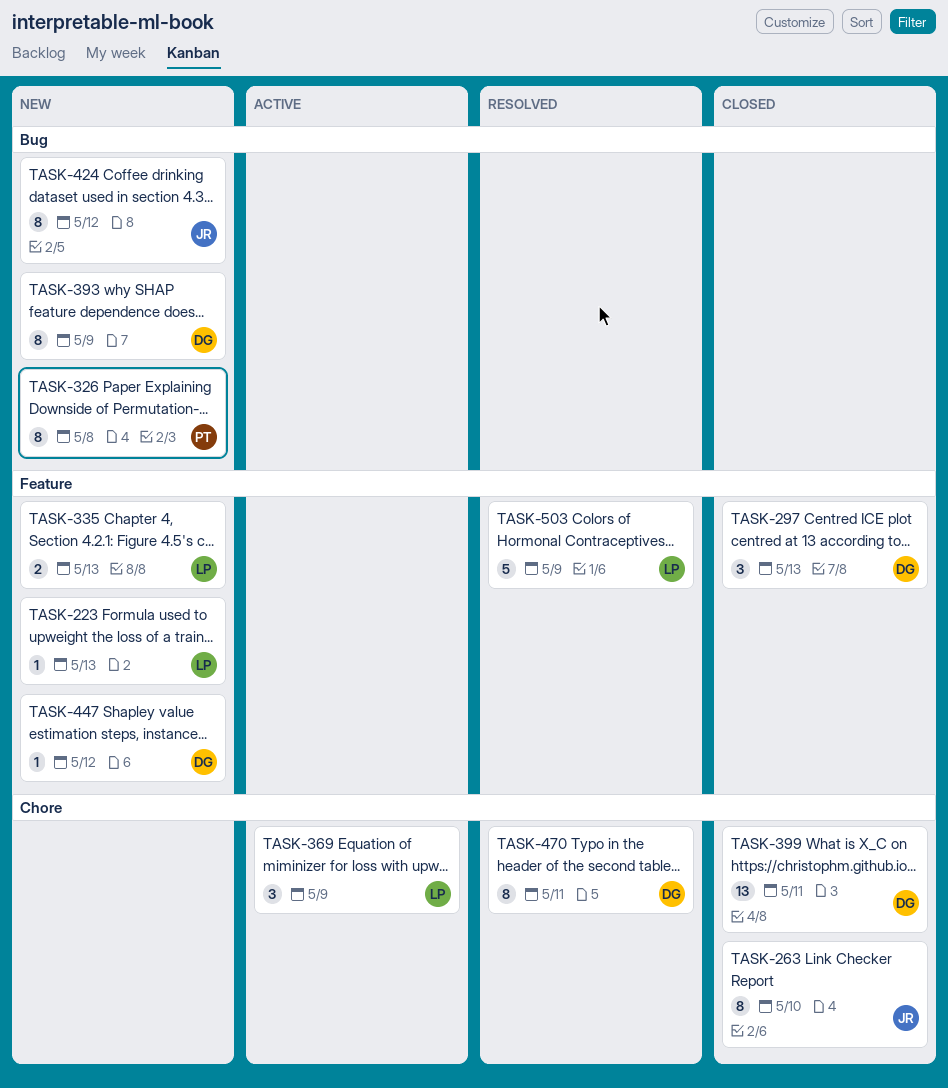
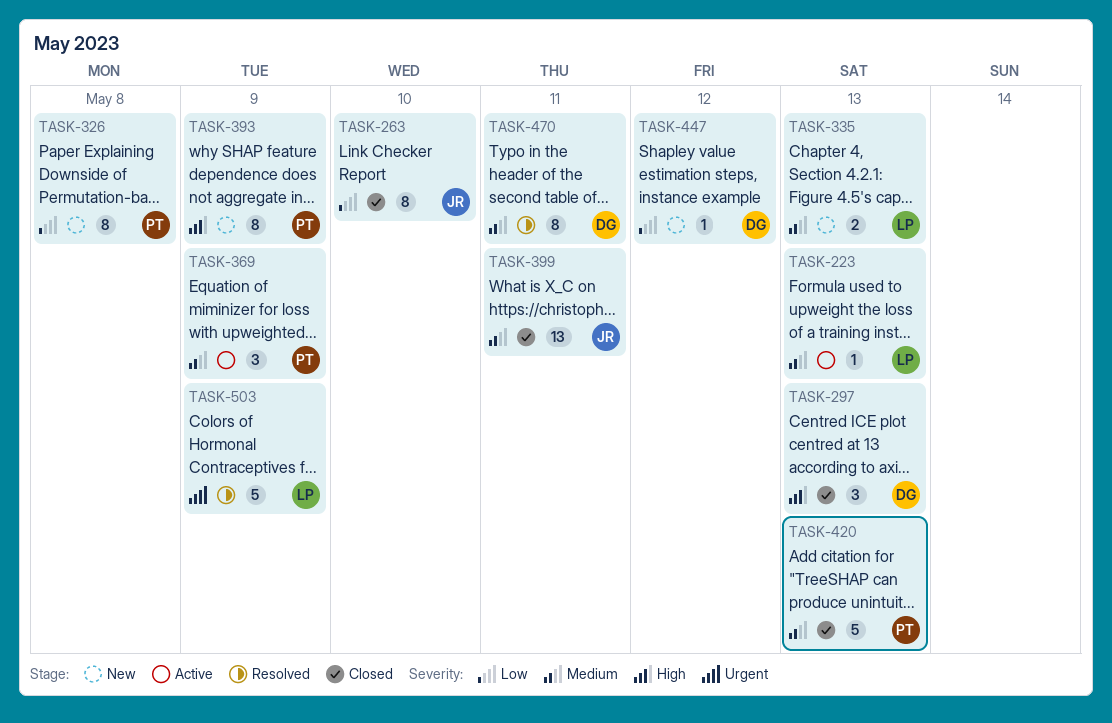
TASK-223, status: New -> Active
TASK-369, owner: LP -> PT
TASK-393, owner: DG -> PT
TASK-399, owner: DG -> JR
TASK-420: none -> present
TASK-424: present -> none

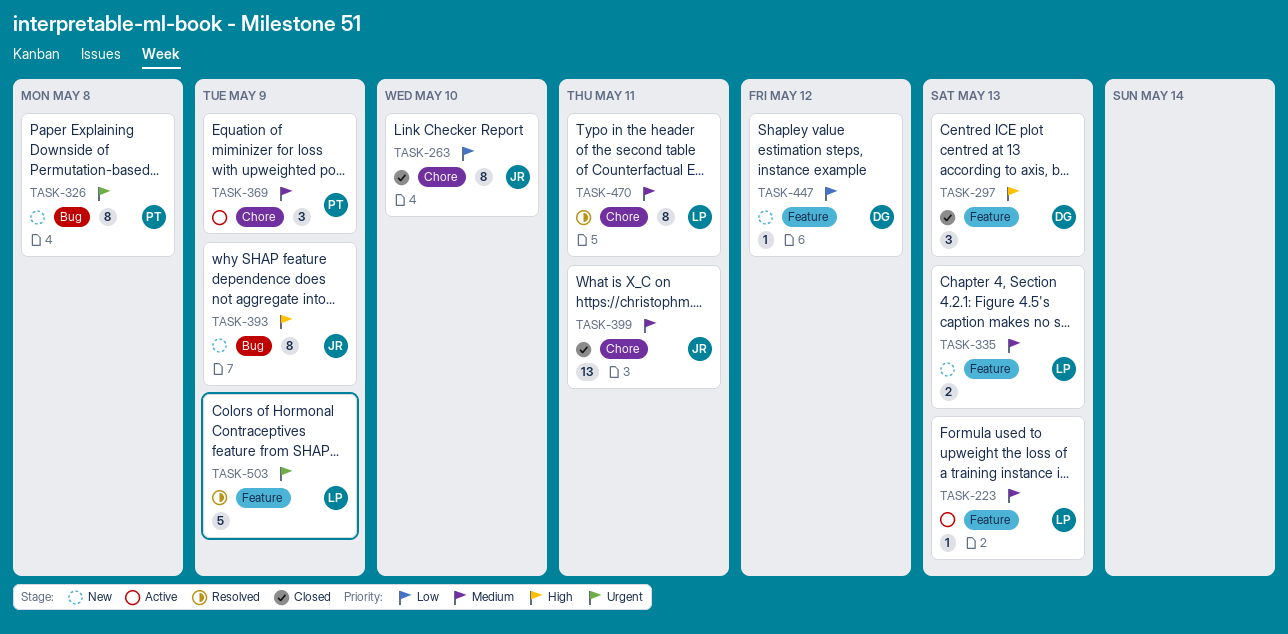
TASK-326, priority: Low -> Urgent
TASK-393, owner: PT -> JR
TASK-420: present -> none
TASK-470, owner: DG -> LP

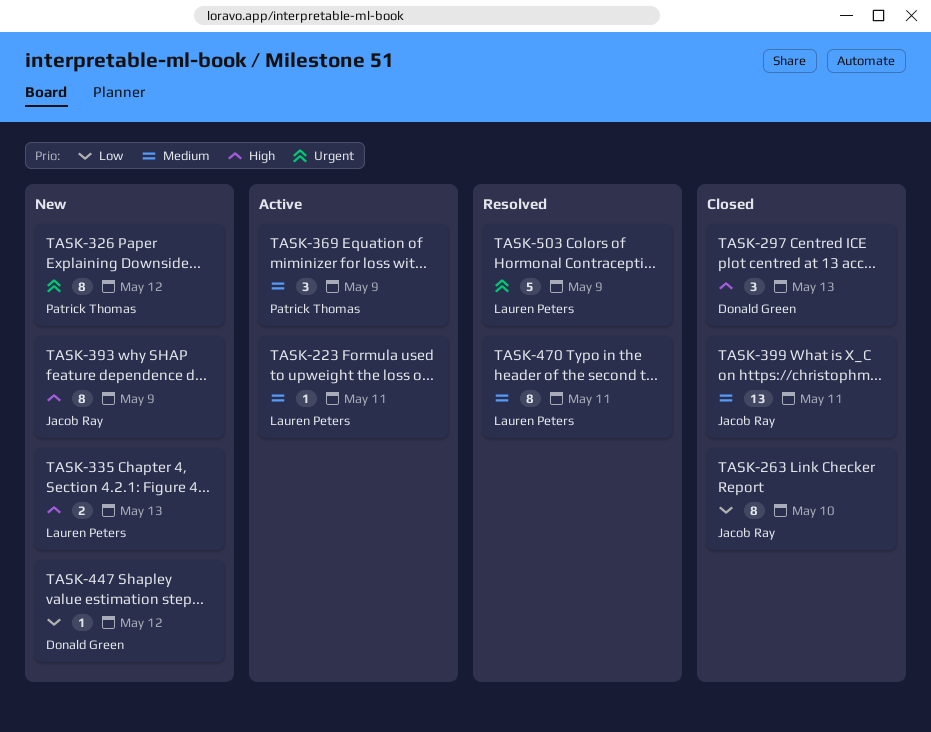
TASK-223, due: May 13 -> May 11
TASK-326, due: May 8 -> May 12
TASK-335, priority: Medium -> High

